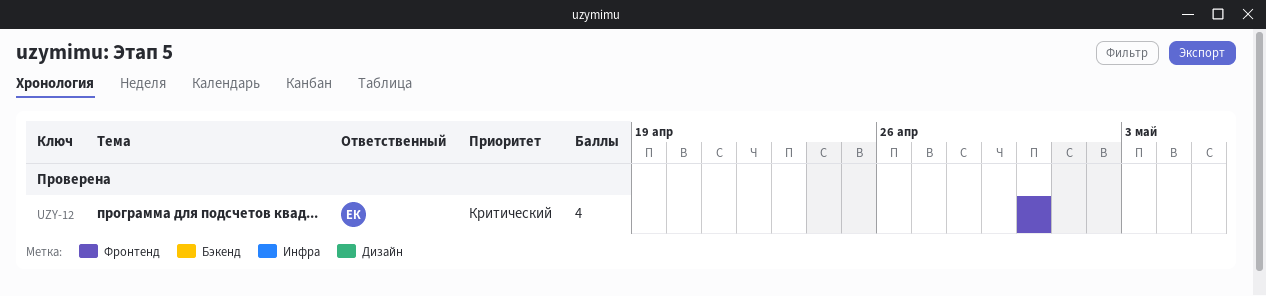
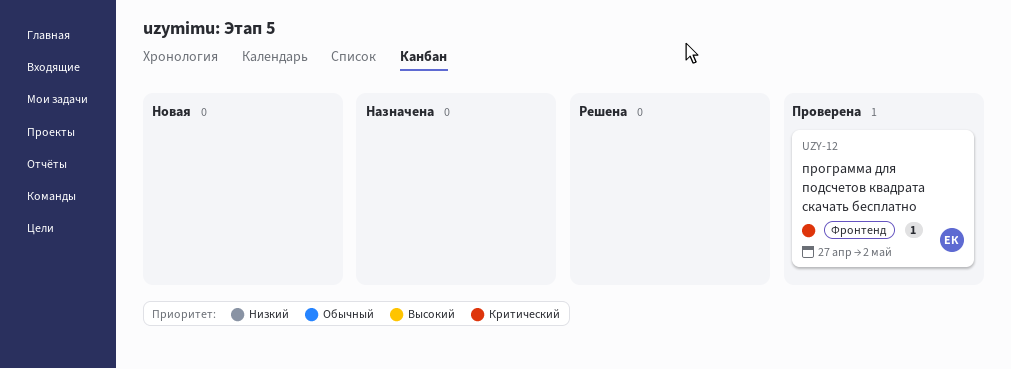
UZY-12, estimate: 4 -> 1
UZY-12, start: Apr 30 -> Apr 27
UZY-12, due: Apr 30 -> May 2

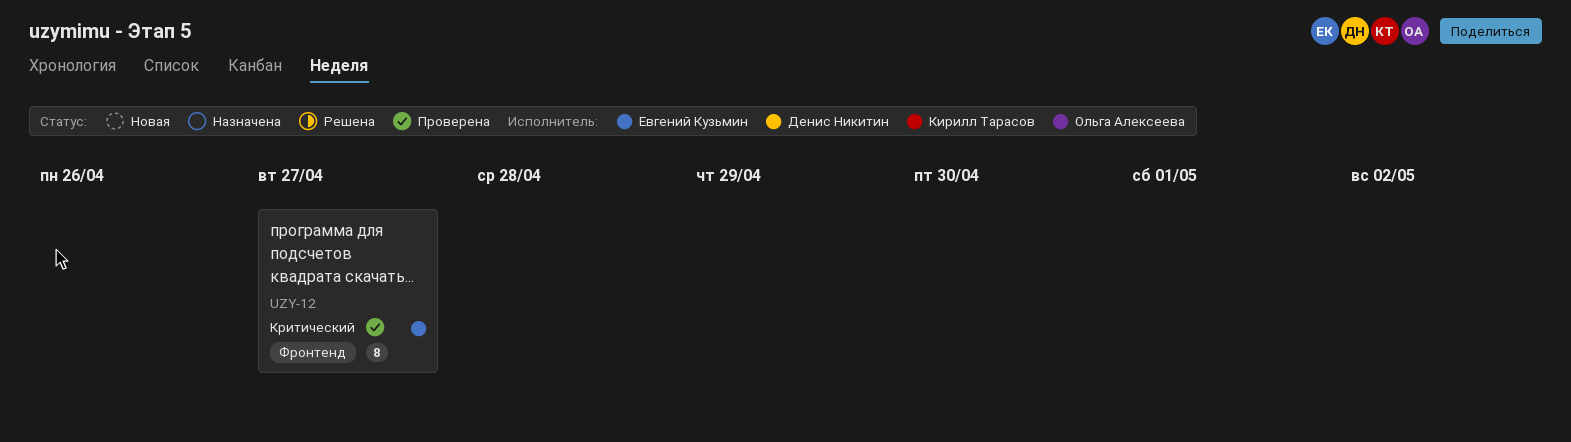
UZY-12, estimate: 1 -> 8
UZY-12, due: May 2 -> Apr 27

